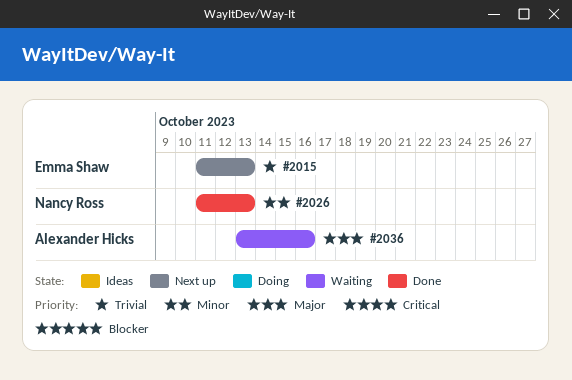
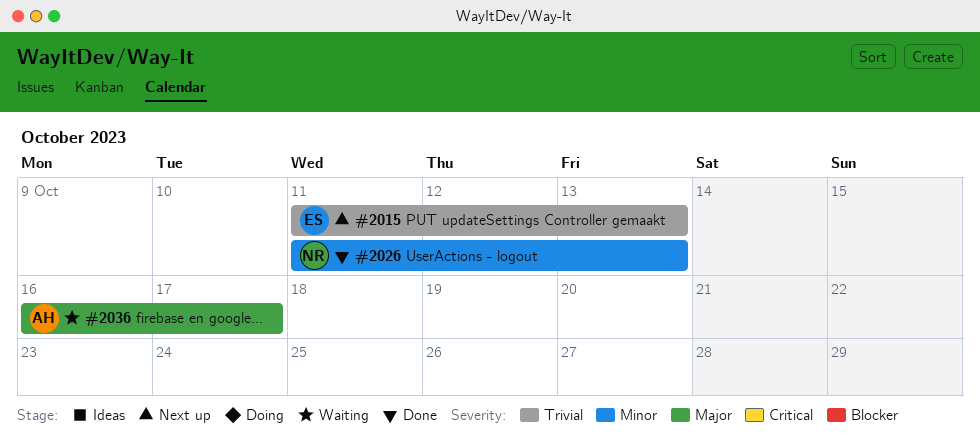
#2036, start: Oct 13 -> Oct 16
#2036, due: Oct 16 -> Oct 17

